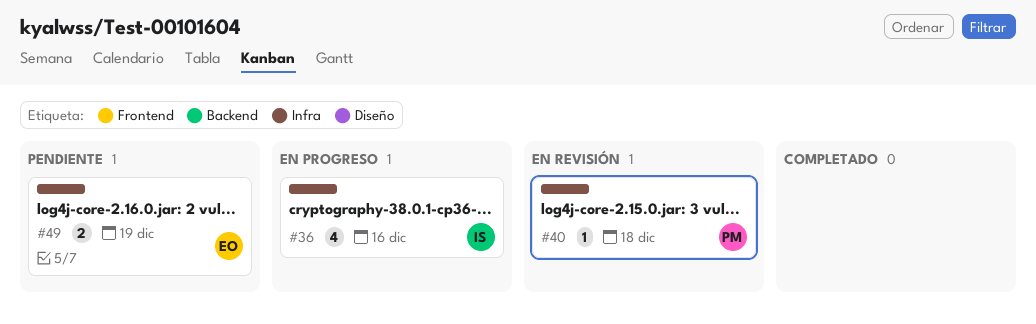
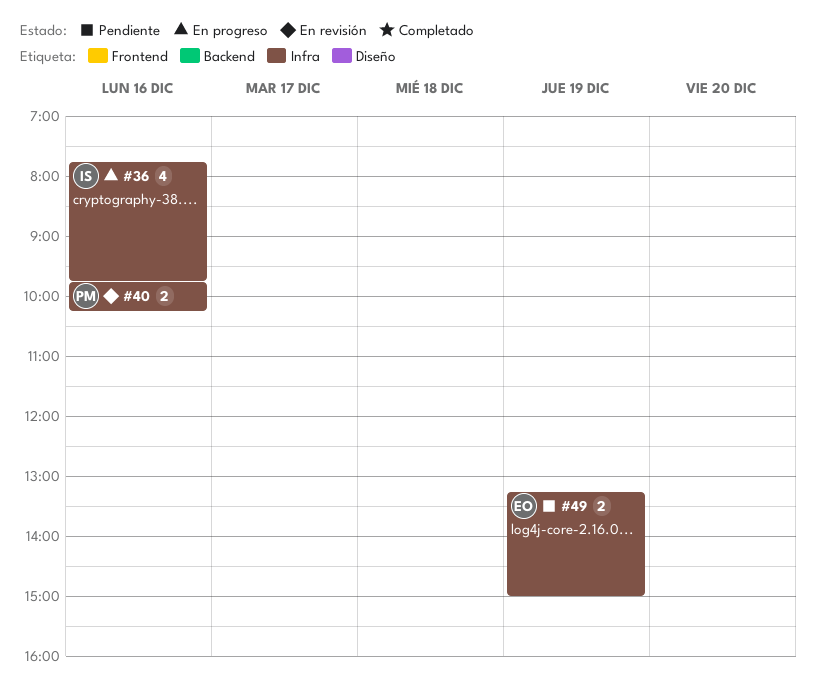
#40, estimate: 1 -> 2
#40, day: Dec 18 -> Dec 16

